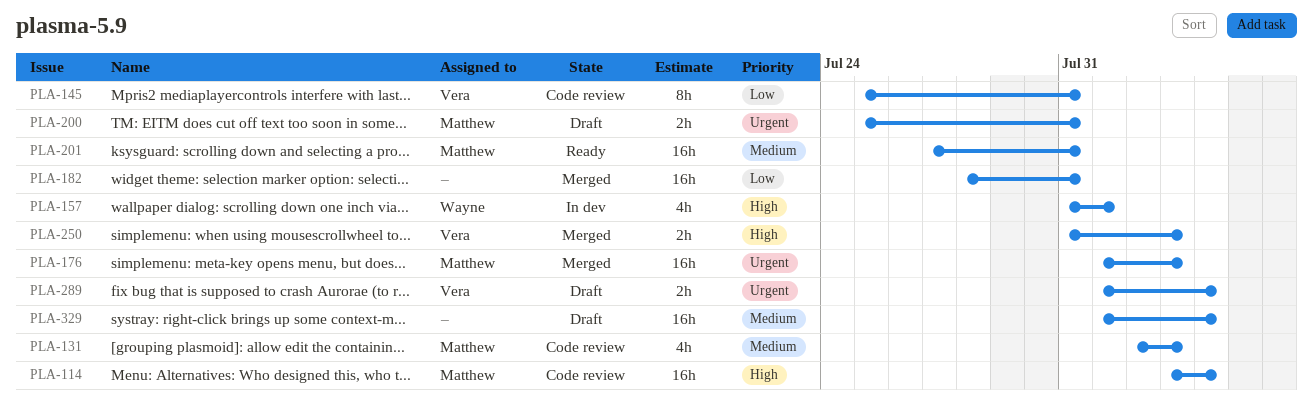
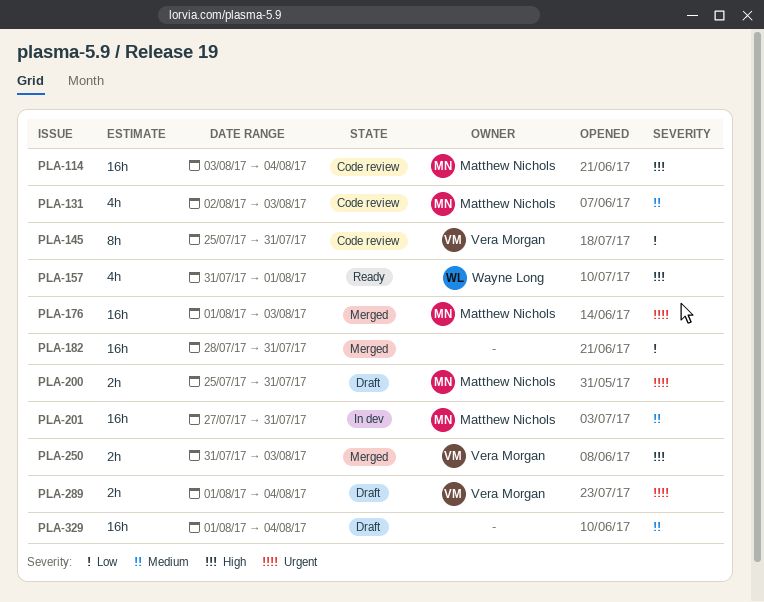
PLA-157, status: In dev -> Ready
PLA-201, status: Ready -> In dev

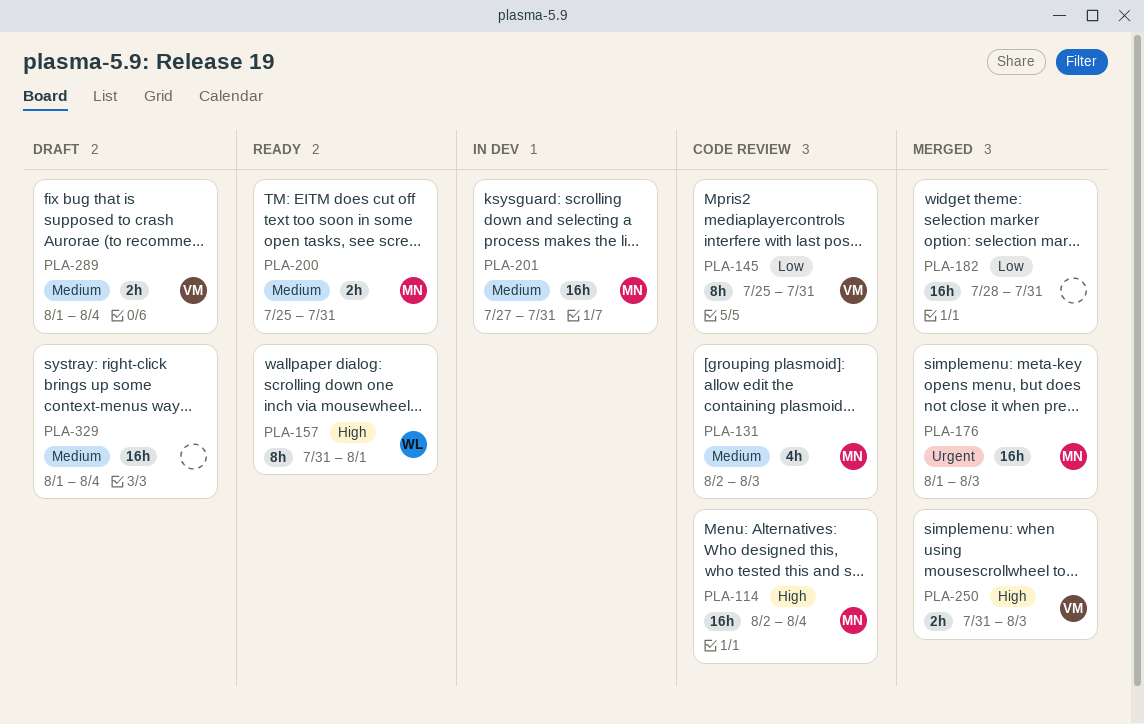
PLA-114, start: Aug 3 -> Aug 2
PLA-157, estimate: 4h -> 8h
PLA-200, status: Draft -> Ready
PLA-200, priority: Urgent -> Medium
PLA-289, priority: Urgent -> Medium

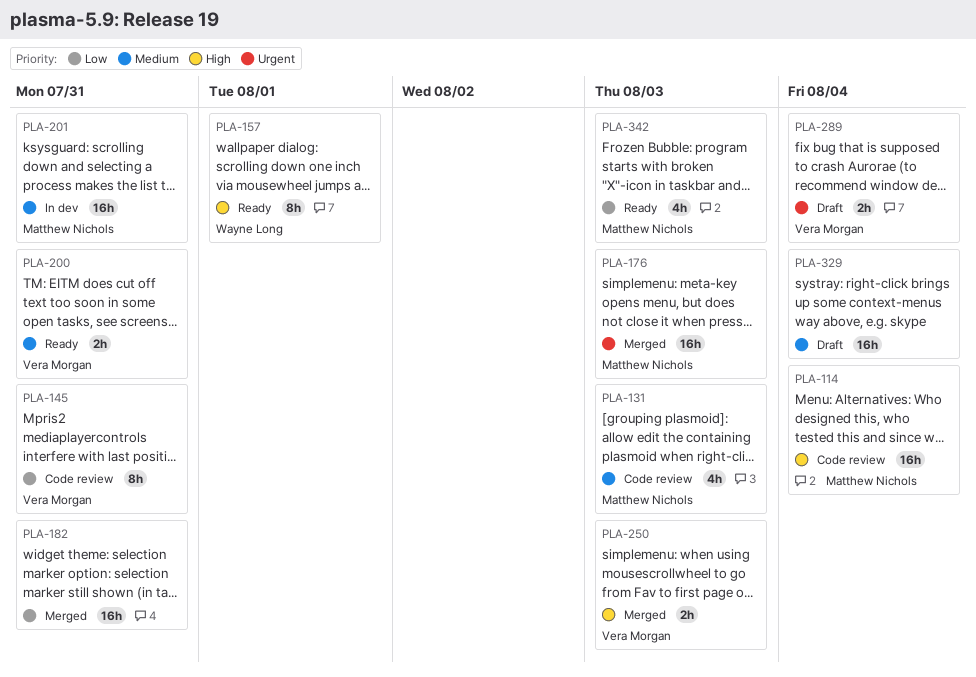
PLA-200, owner: Matthew Nichols -> Vera Morgan
PLA-289, priority: Medium -> Urgent
PLA-342: none -> present

